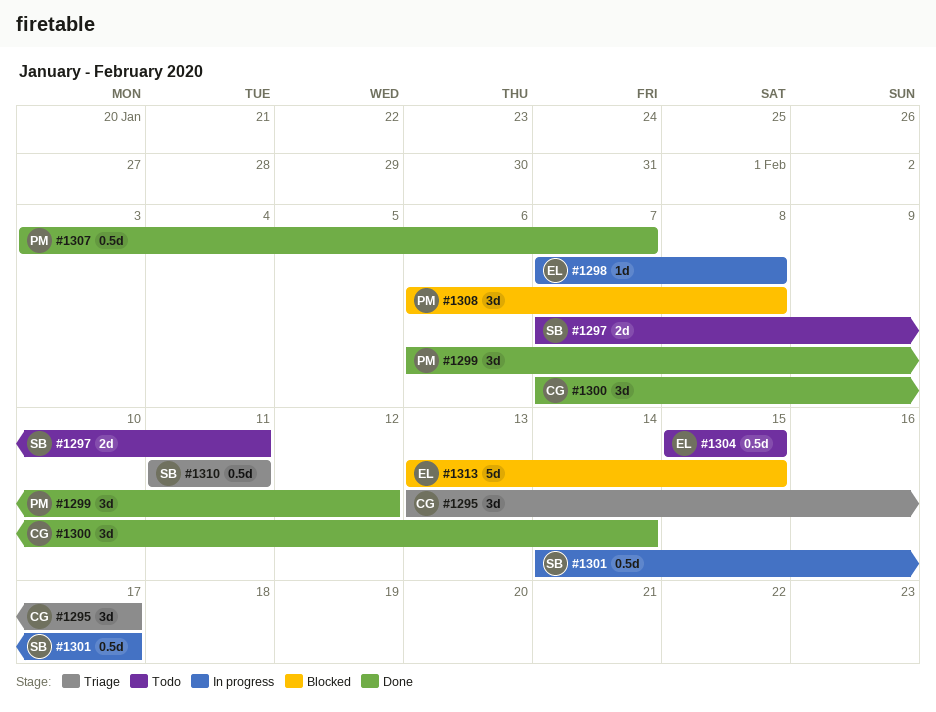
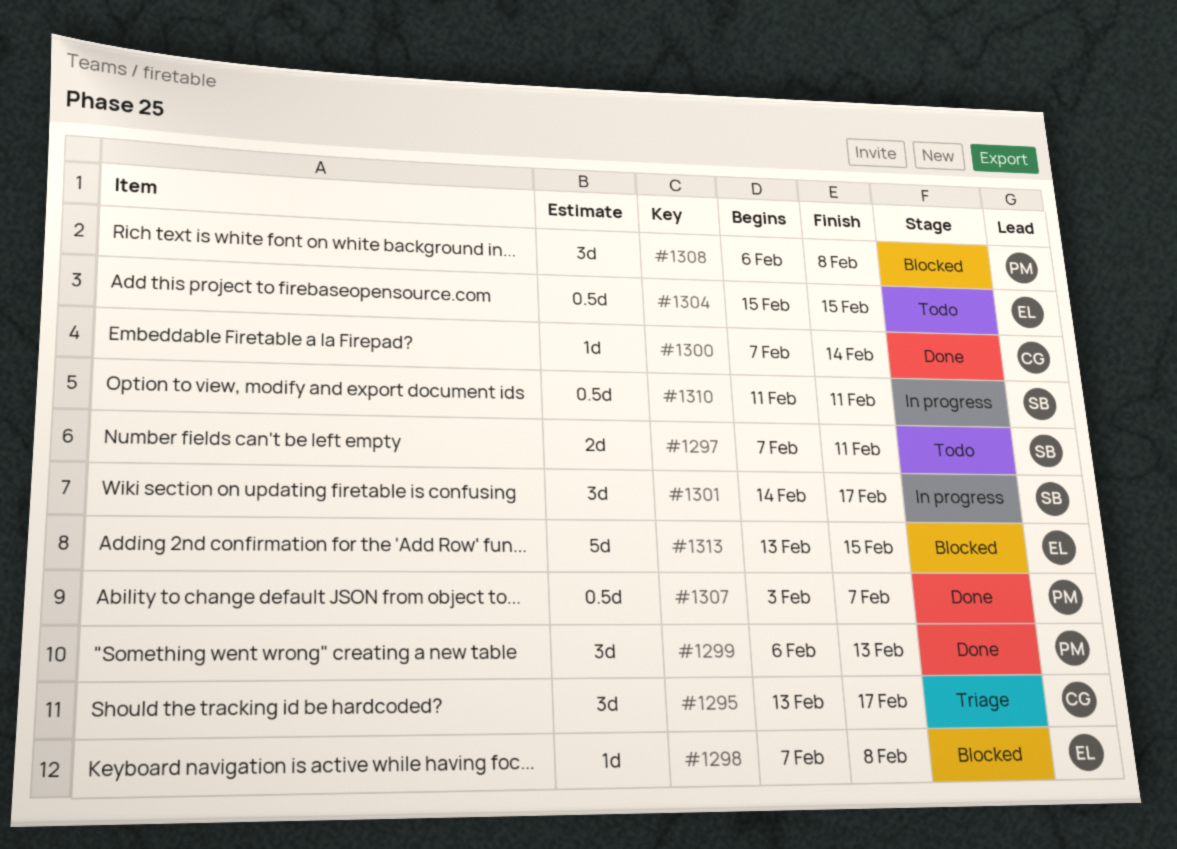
#1298, status: In progress -> Blocked
#1299, due: Feb 12 -> Feb 13
#1300, estimate: 3d -> 1d
#1301, estimate: 0.5d -> 3d
#1310, status: Triage -> In progress

